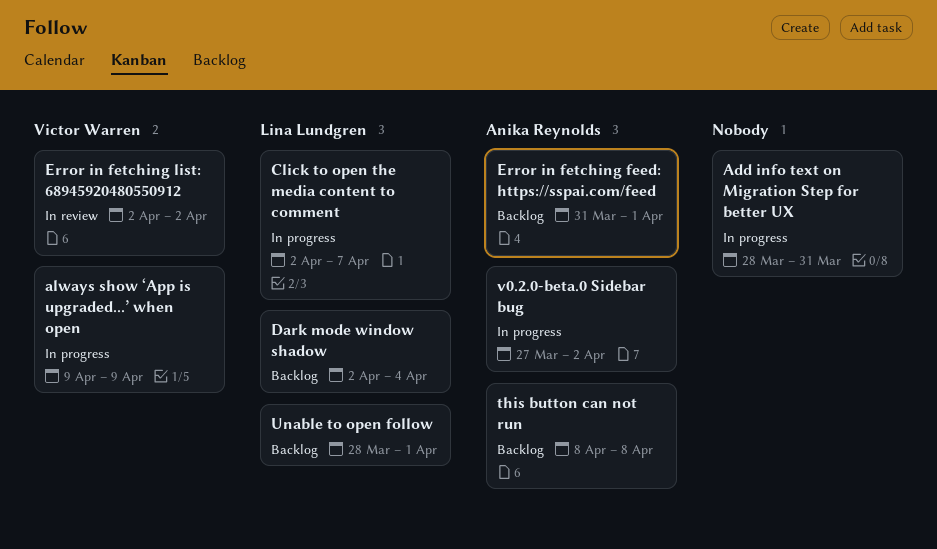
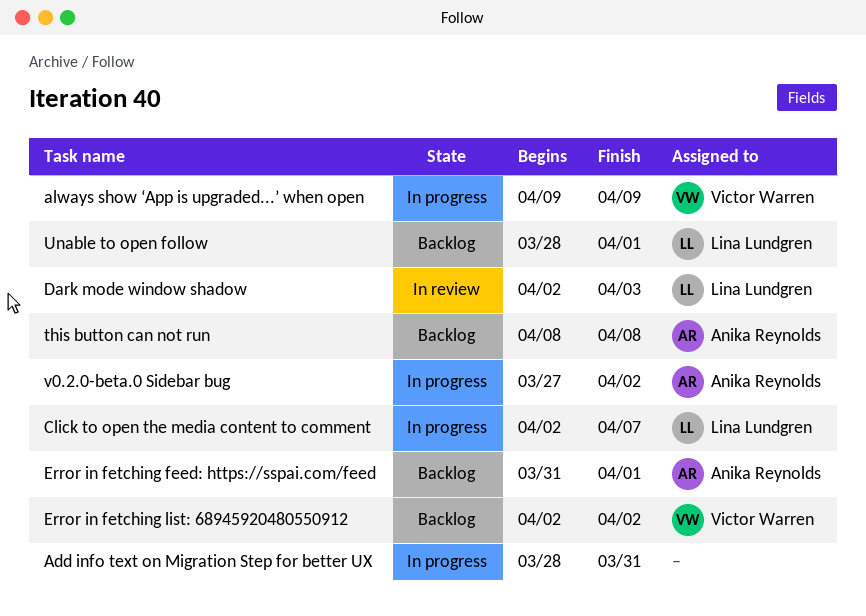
Dark mode window shadow, status: Backlog -> In review
Dark mode window shadow, due: Apr 4 -> Apr 3
Error in fetching list: 68945920480550912, status: In review -> Backlog

